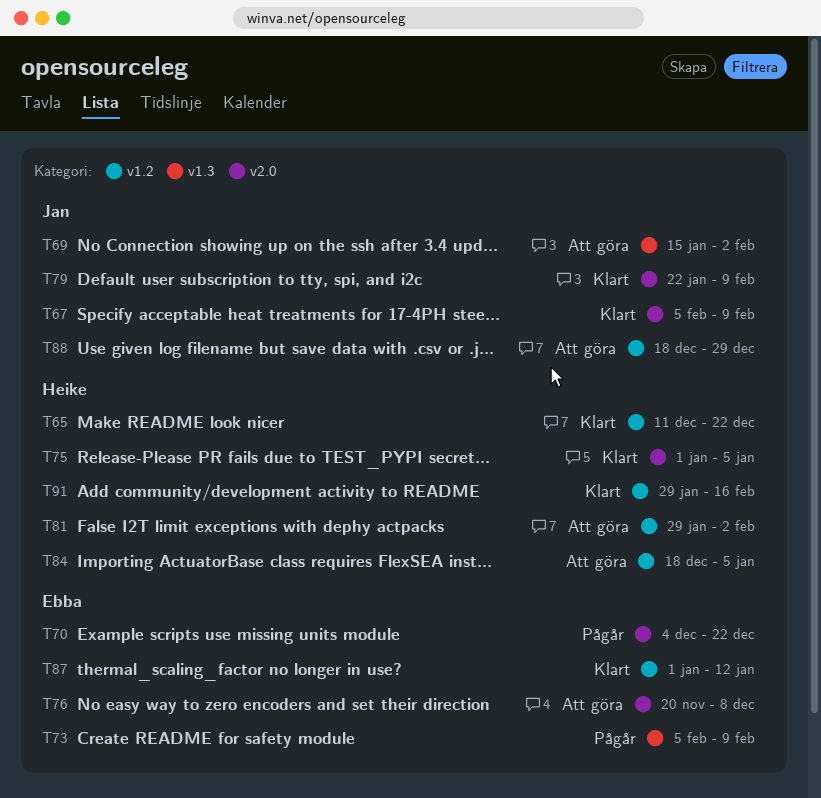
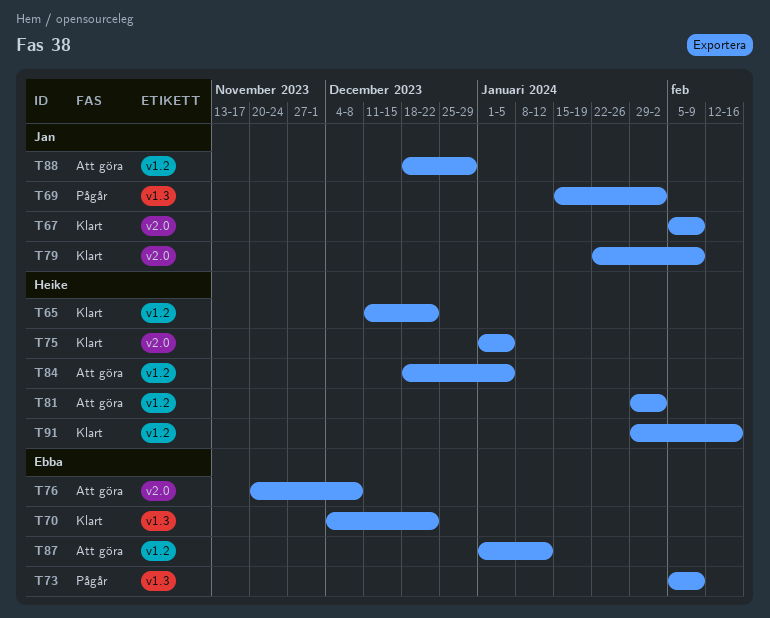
T69, status: Att göra -> Pågår
T70, status: Pågår -> Klart
T70, label: v2.0 -> v1.3
T87, status: Klart -> Att göra

